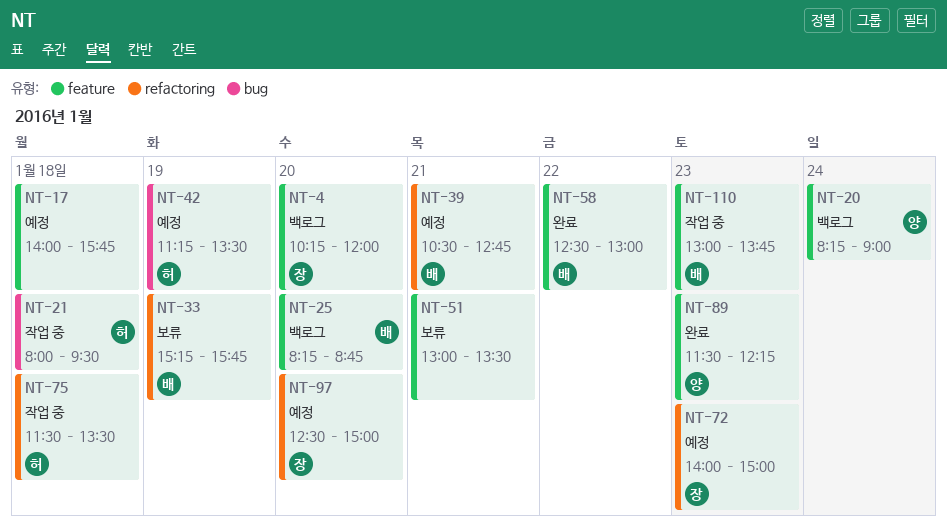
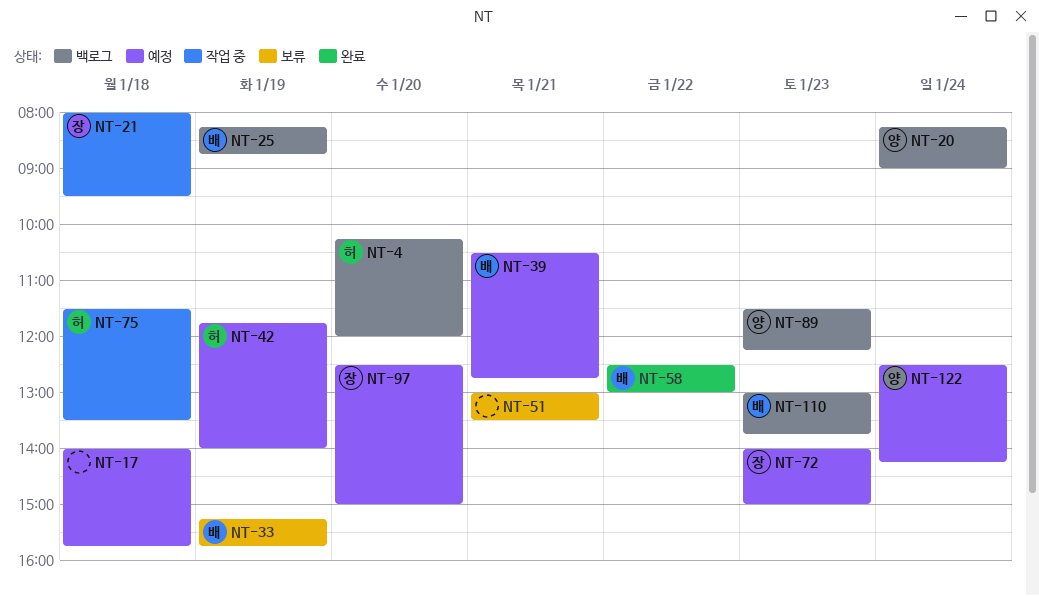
NT-4, owner: 장 -> 허
NT-21, owner: 허 -> 장
NT-25, day: Jan 20 -> Jan 19
NT-42, begins: 11:15 -> 11:45
NT-42, ends: 13:30 -> 14:00
NT-89, status: 완료 -> 백로그
NT-110, status: 작업 중 -> 백로그
NT-122: none -> present

